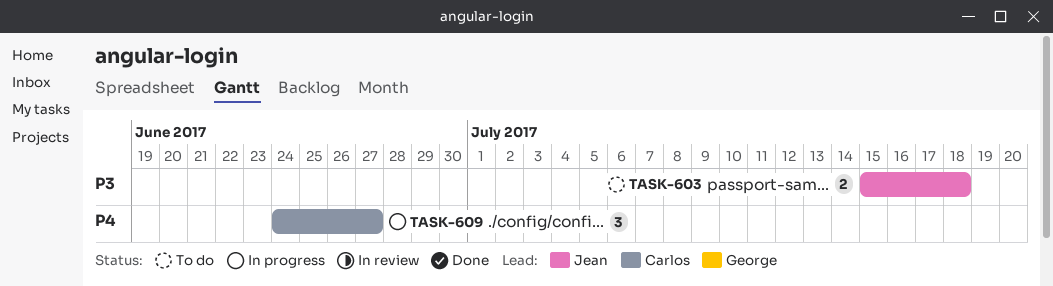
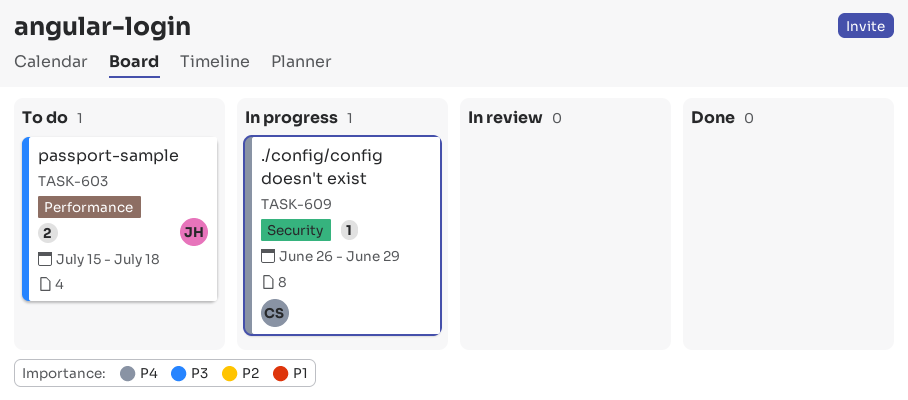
TASK-609, estimate: 3 -> 1
TASK-609, start: Jun 24 -> Jun 26
TASK-609, due: Jun 27 -> Jun 29

